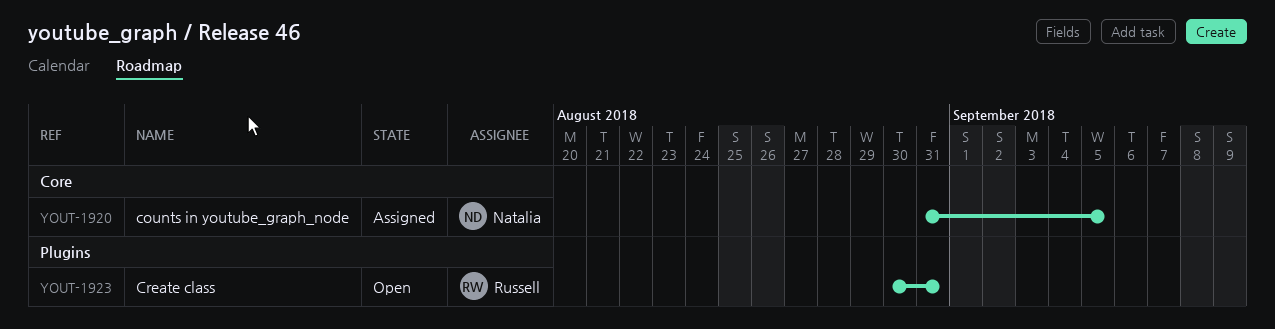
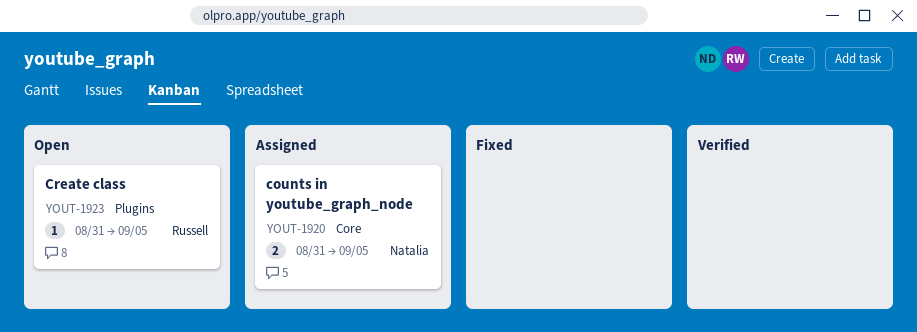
YOUT-1923, start: Aug 30 -> Aug 31
YOUT-1923, due: Aug 31 -> Sep 5

